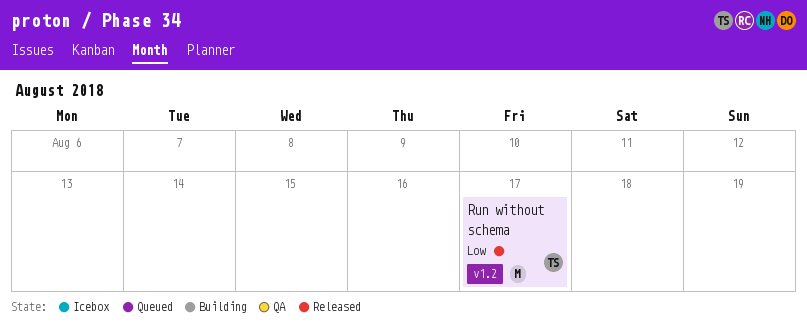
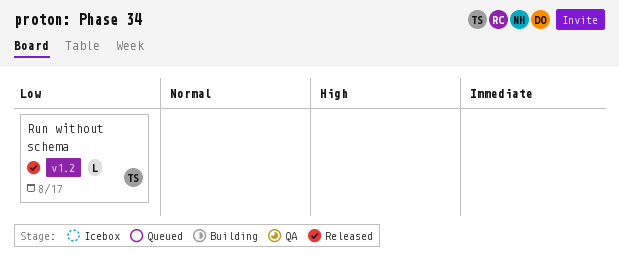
Run without schema, estimate: M -> L

